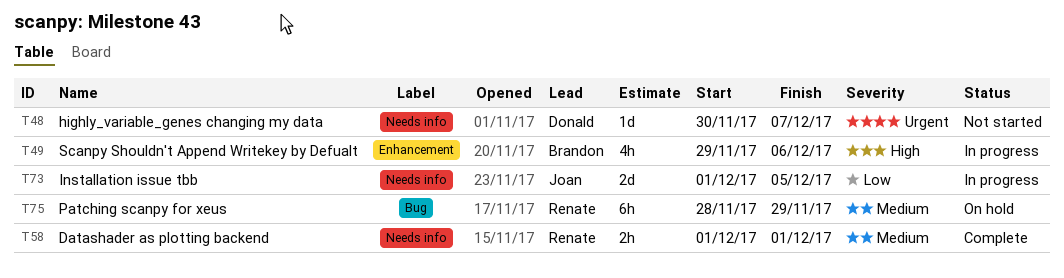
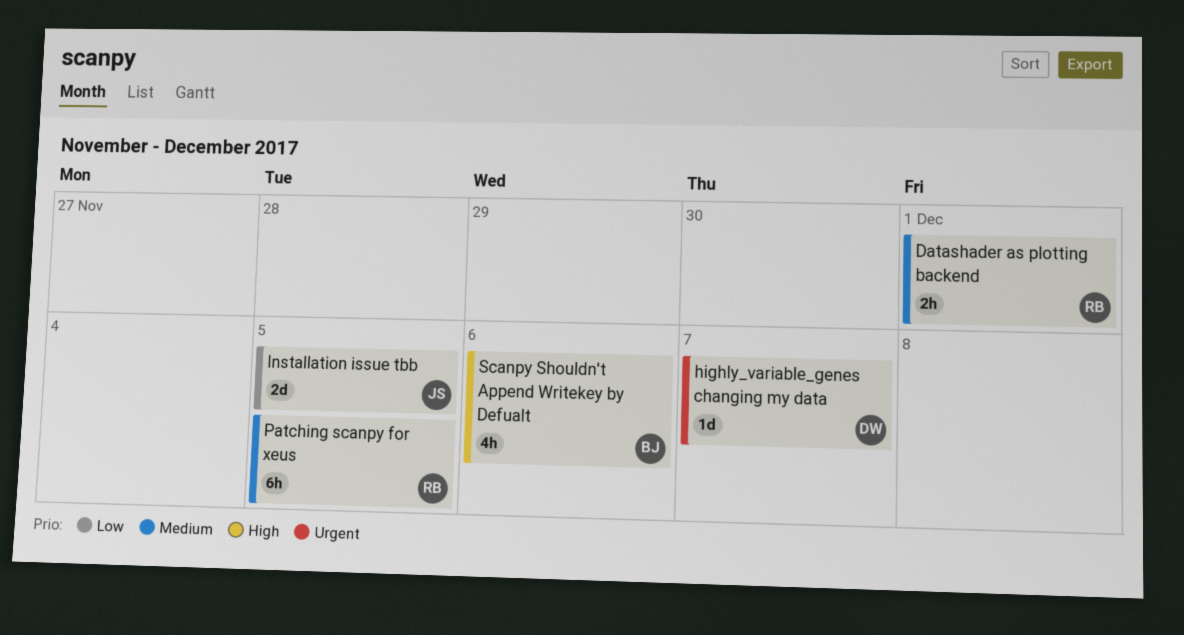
Patching scanpy for xeus, due: Nov 29 -> Dec 5

